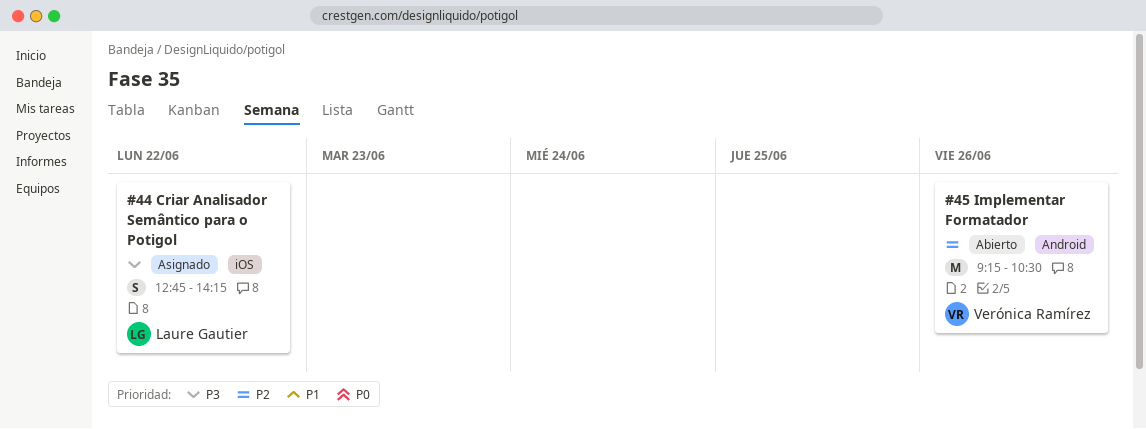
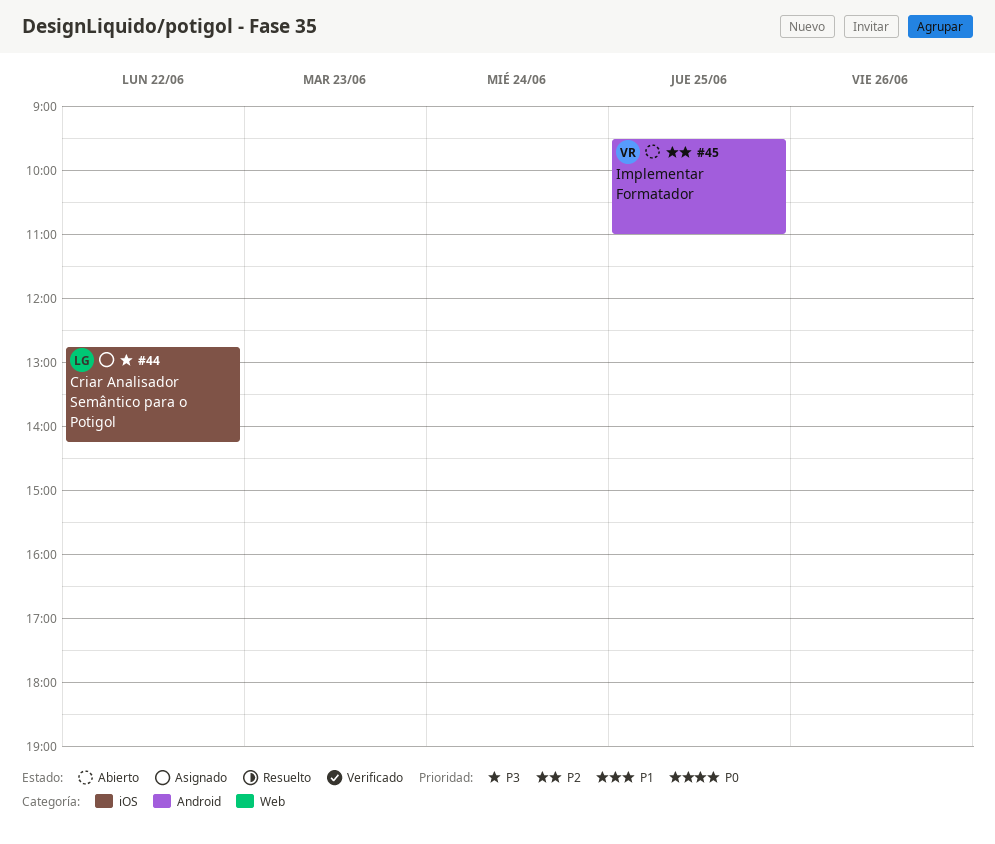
#45, day: Jun 26 -> Jun 25
#45, begins: 09:15 -> 09:30
#45, ends: 10:30 -> 11:00

